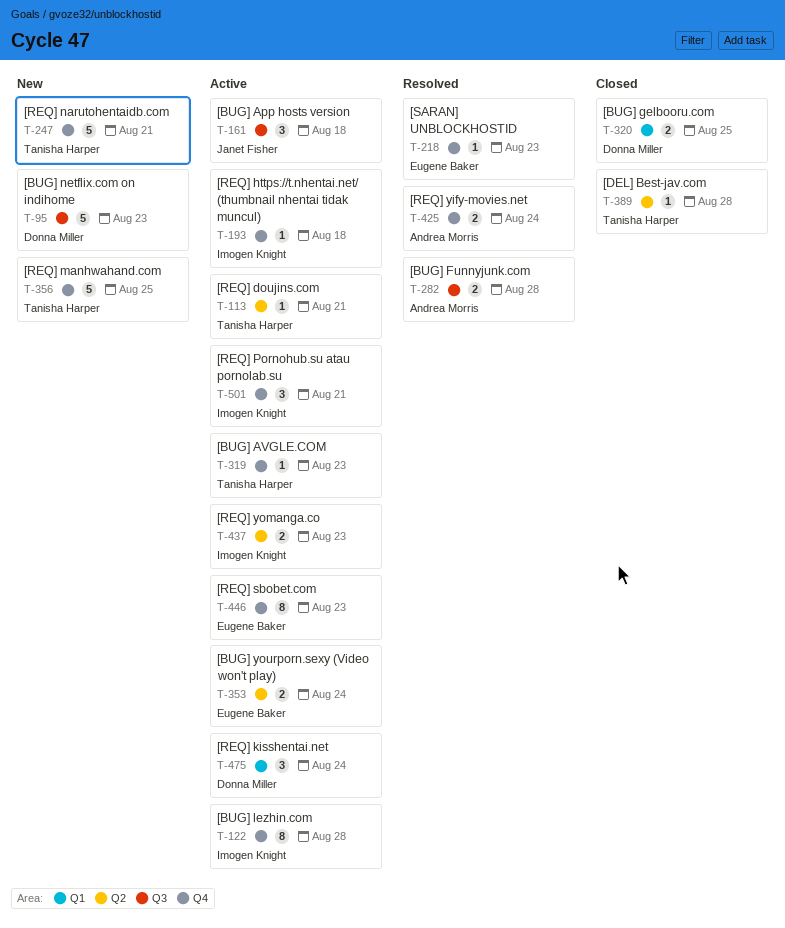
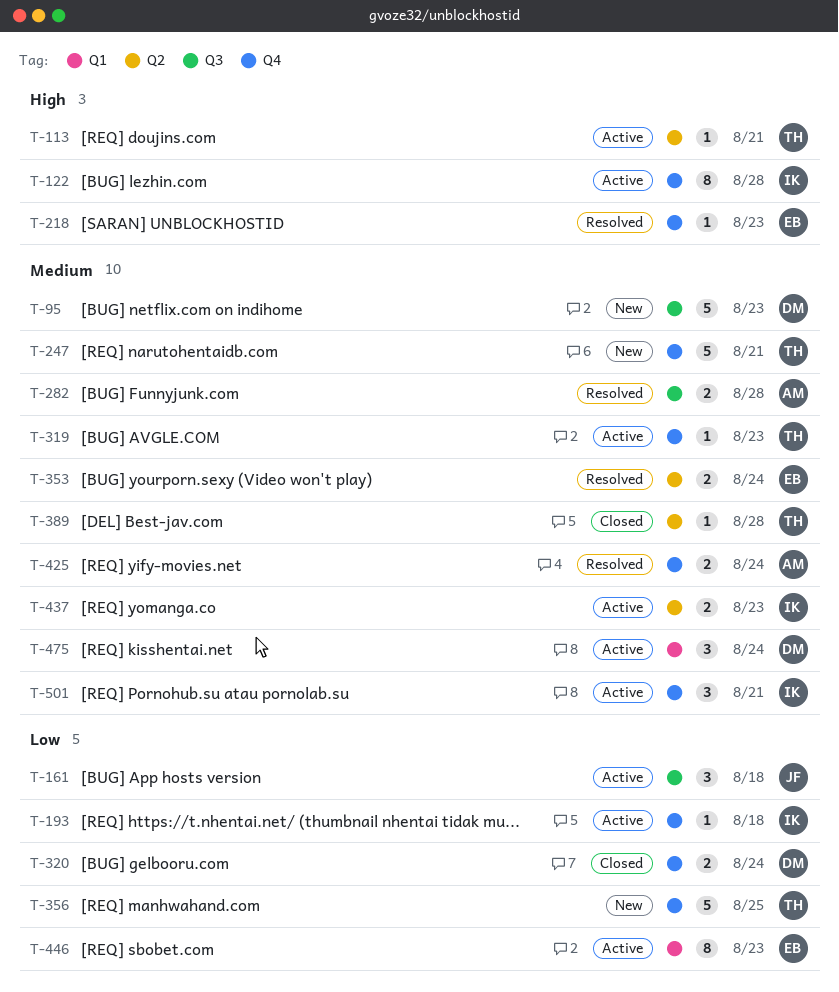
T-320, label: Q1 -> Q4
T-320, due: Aug 25 -> Aug 24
T-353, status: Active -> Resolved
T-446, label: Q4 -> Q1

